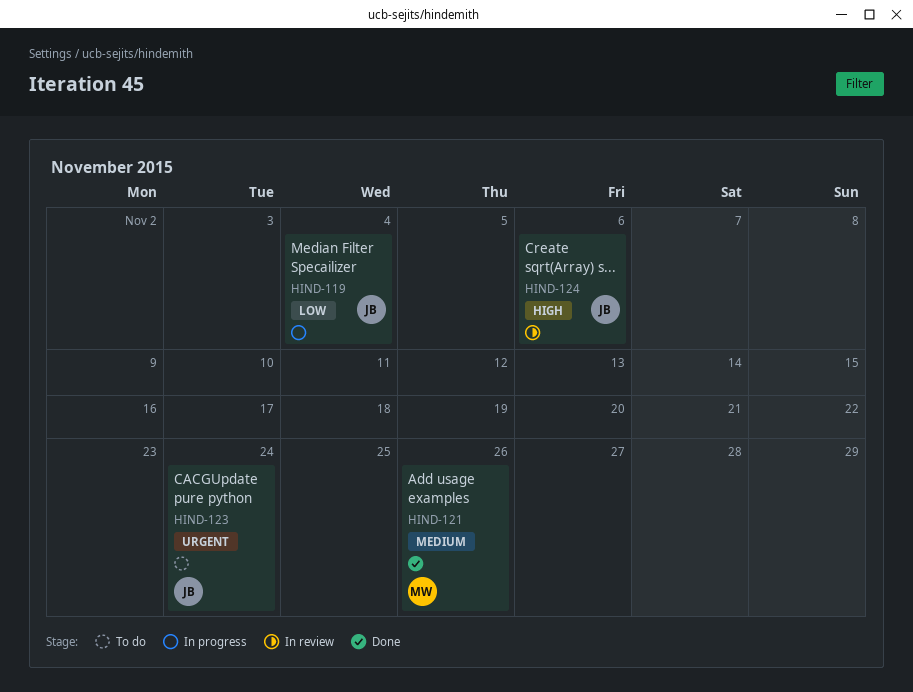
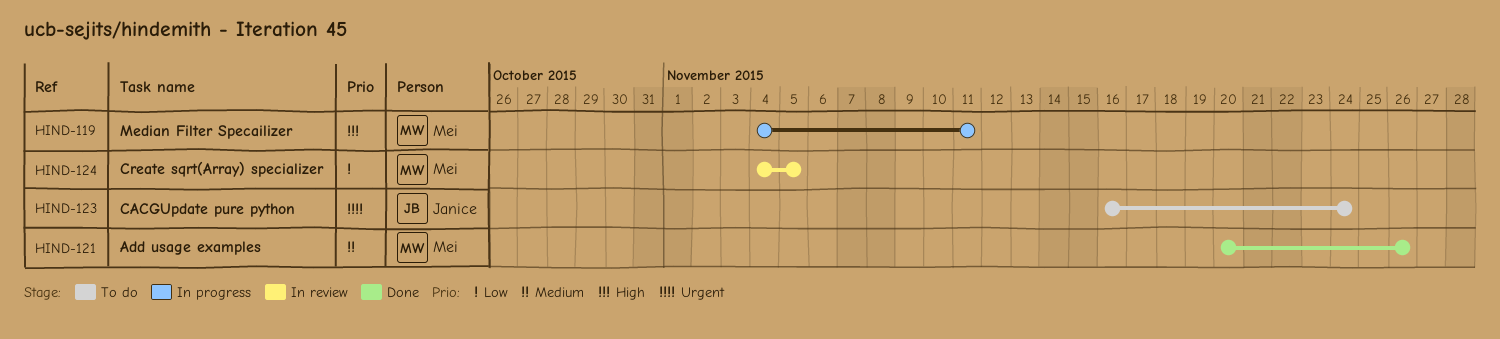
HIND-119, owner: Janice -> Mei
HIND-119, priority: Low -> High
HIND-119, due: Nov 4 -> Nov 11
HIND-124, owner: Janice -> Mei
HIND-124, priority: High -> Low
HIND-124, due: Nov 6 -> Nov 5

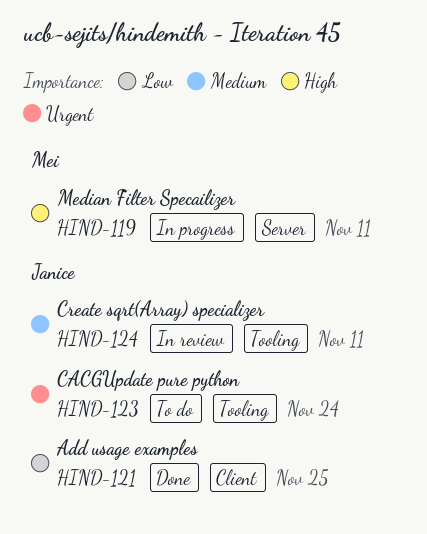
HIND-121, owner: Mei -> Janice
HIND-121, priority: Medium -> Low
HIND-121, due: Nov 26 -> Nov 25
HIND-124, owner: Mei -> Janice
HIND-124, priority: Low -> Medium
HIND-124, due: Nov 5 -> Nov 11

